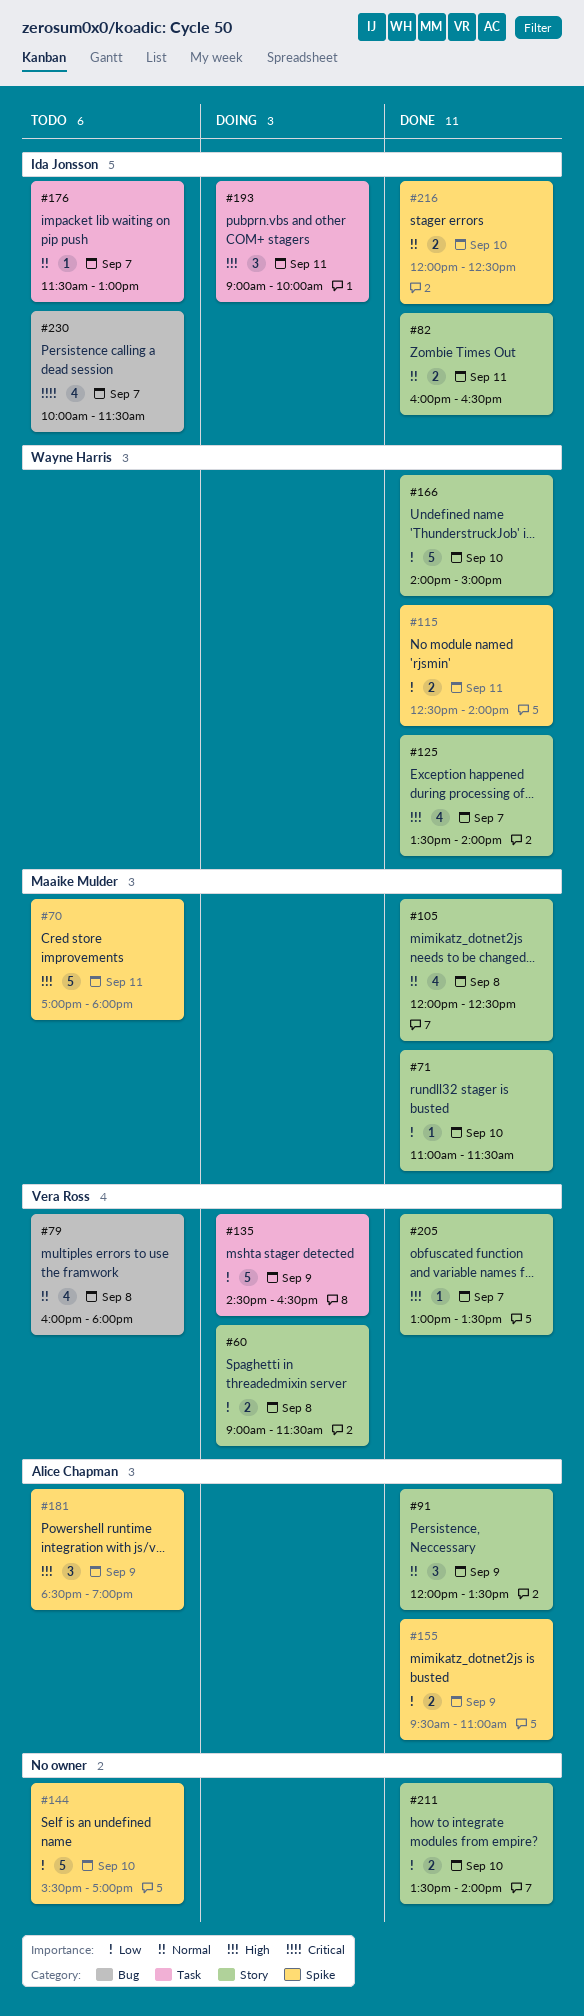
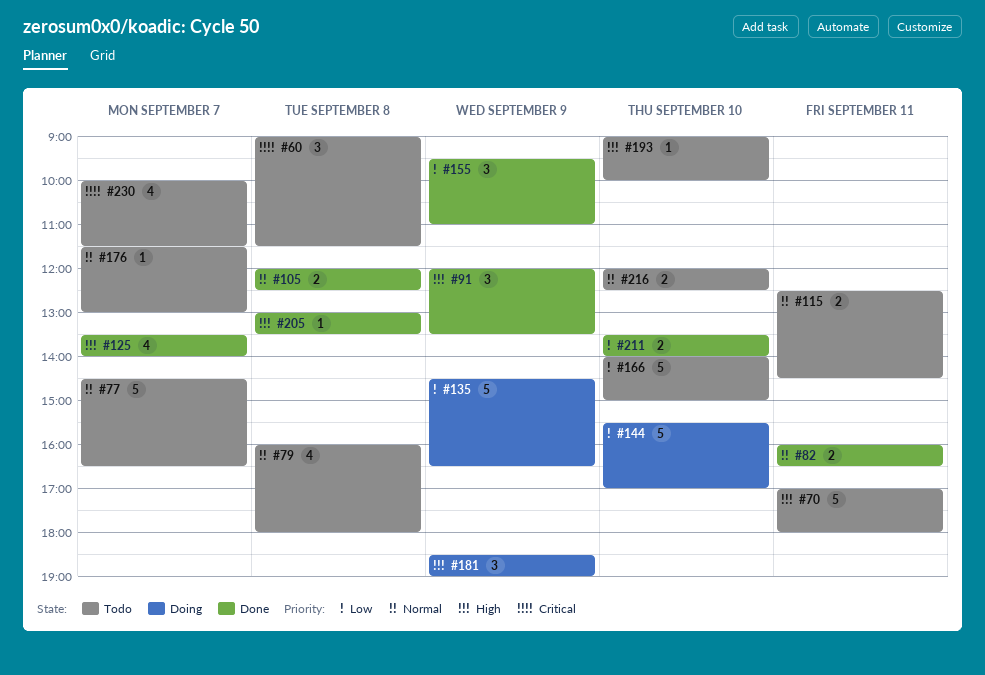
#60, status: Doing -> Todo
#60, priority: Low -> Critical
#60, estimate: 2 -> 3
#71: present -> none
#77: none -> present
#91, priority: Normal -> High
#105, estimate: 4 -> 2
#115, status: Done -> Todo
#115, priority: Low -> Normal
#115, ends: 14:00 -> 14:30
#144, status: Todo -> Doing
#155, estimate: 2 -> 3
#166, status: Done -> Todo
#181, status: Todo -> Doing
#193, status: Doing -> Todo
#193, estimate: 3 -> 1
#193, day: Sep 11 -> Sep 10
#205, day: Sep 7 -> Sep 8
#216, status: Done -> Todo

